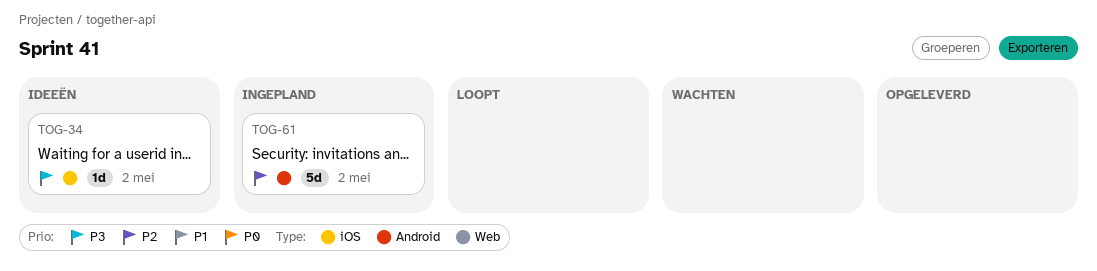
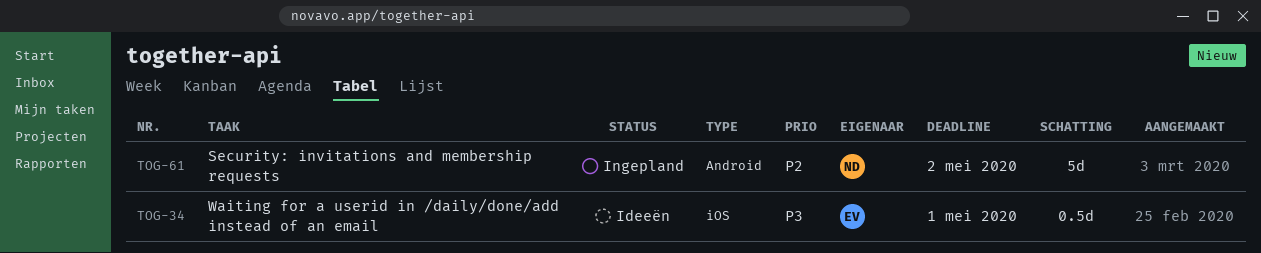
TOG-34, estimate: 1d -> 0.5d
TOG-34, due: May 2 -> May 1

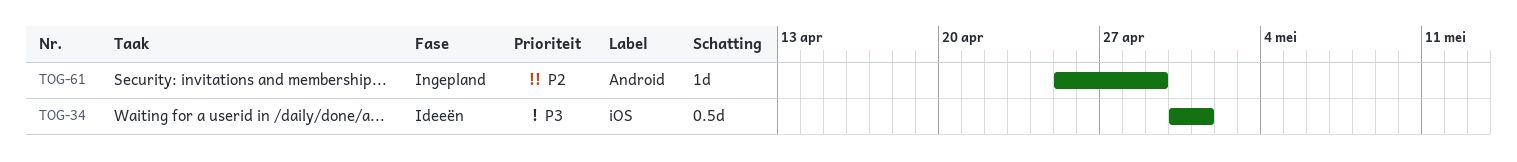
TOG-61, estimate: 5d -> 1d
TOG-61, due: May 2 -> Apr 29

